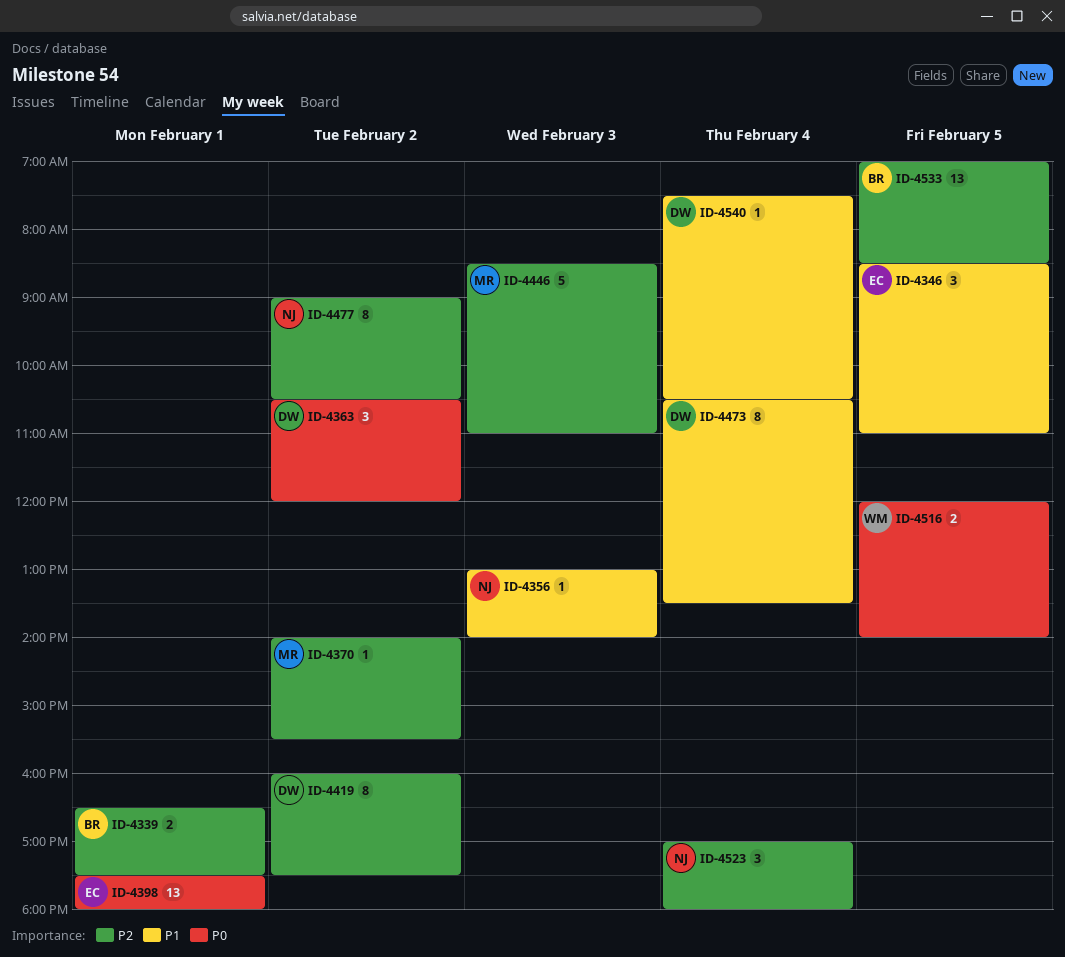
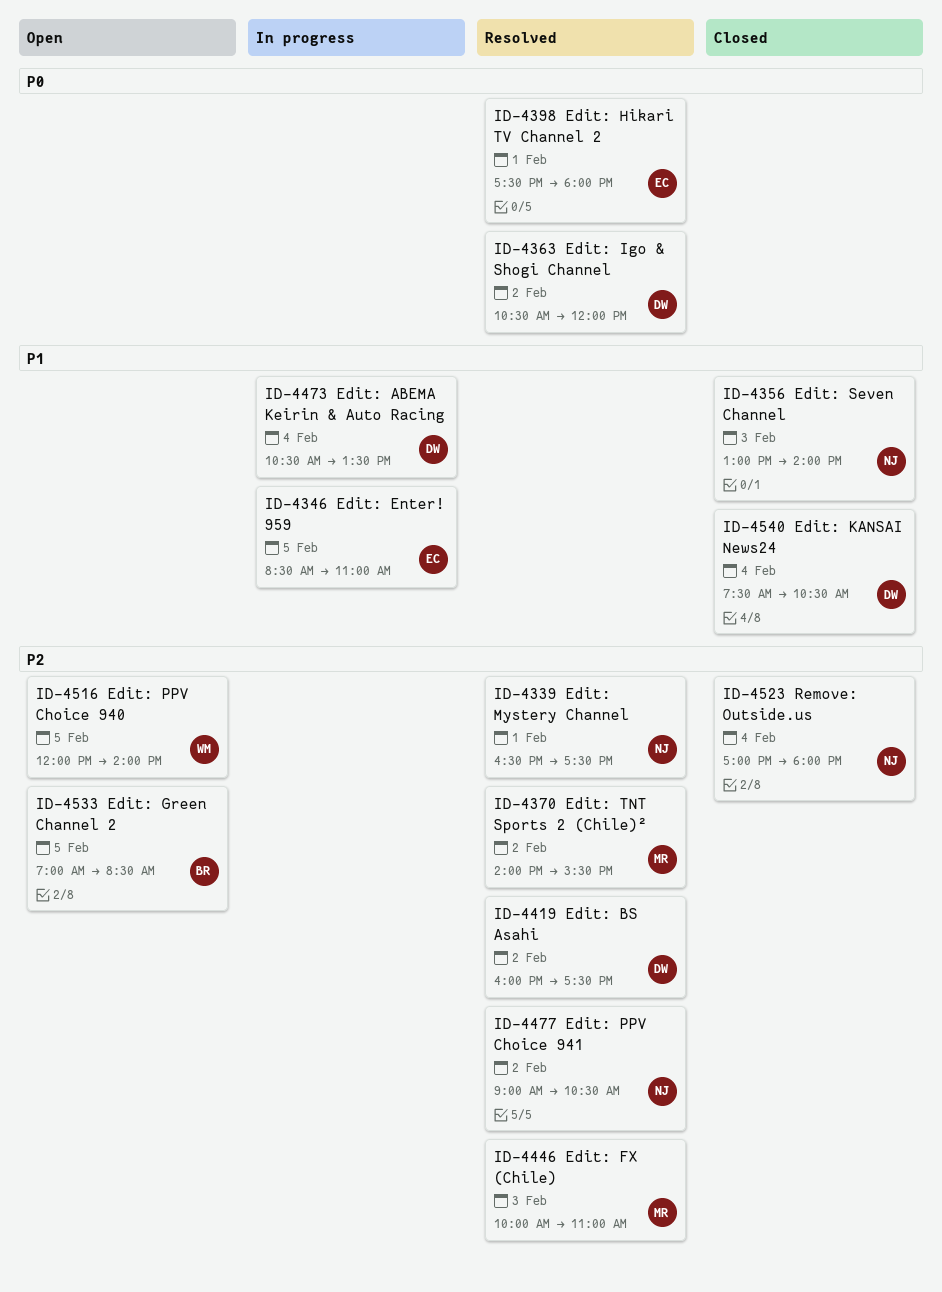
ID-4339, owner: BR -> NJ
ID-4446, begins: 08:30 -> 10:00
ID-4516, priority: P0 -> P2

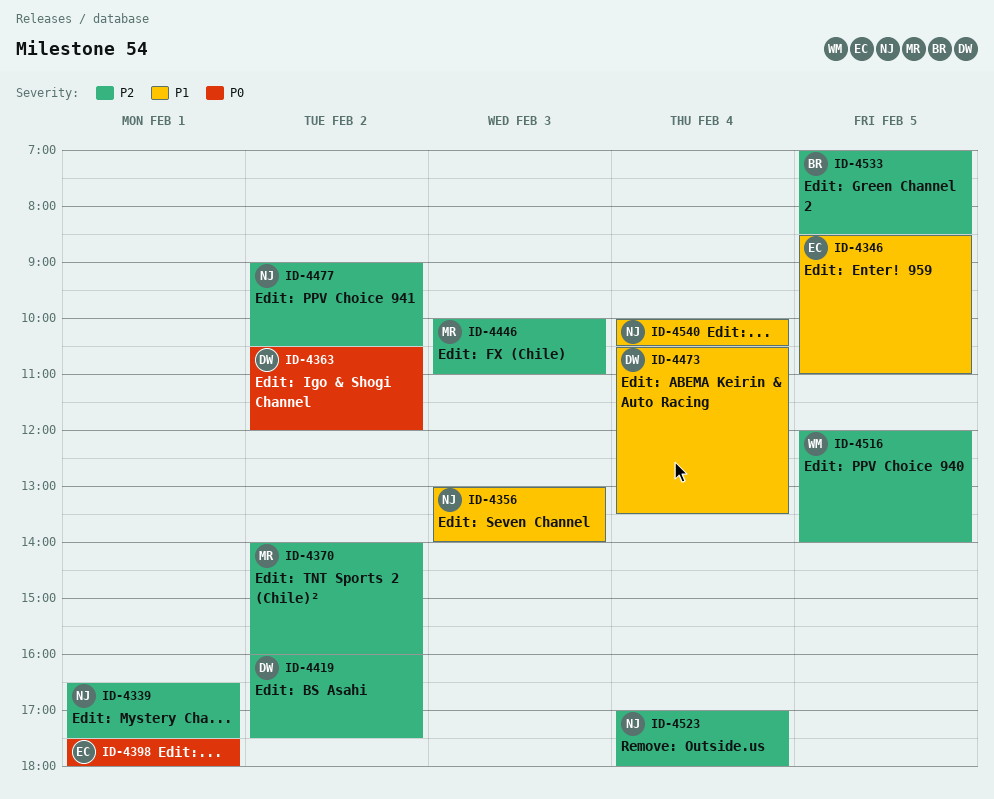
ID-4370, ends: 15:30 -> 16:00
ID-4540, owner: DW -> NJ
ID-4540, begins: 07:30 -> 10:00

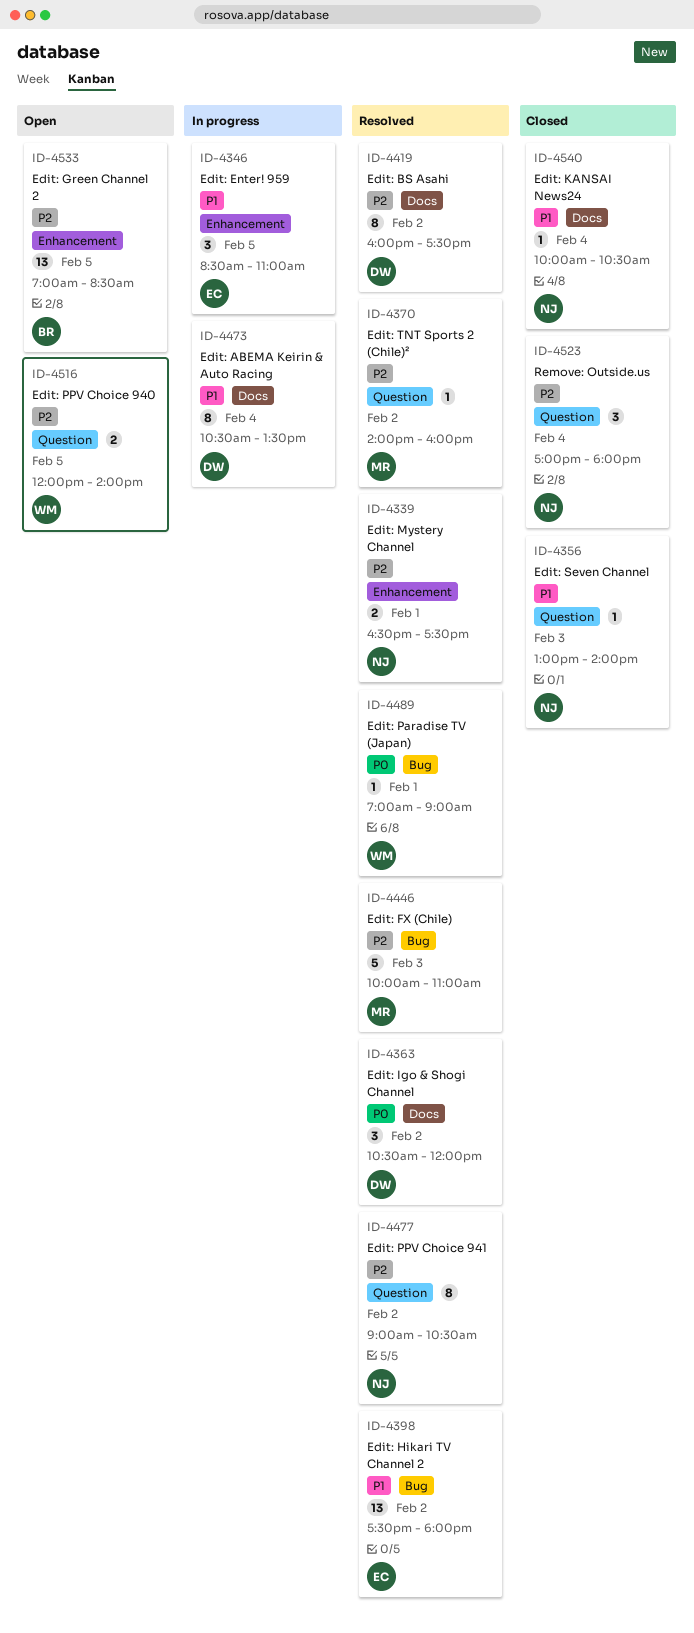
ID-4398, priority: P0 -> P1
ID-4398, day: Feb 1 -> Feb 2
ID-4489: none -> present

